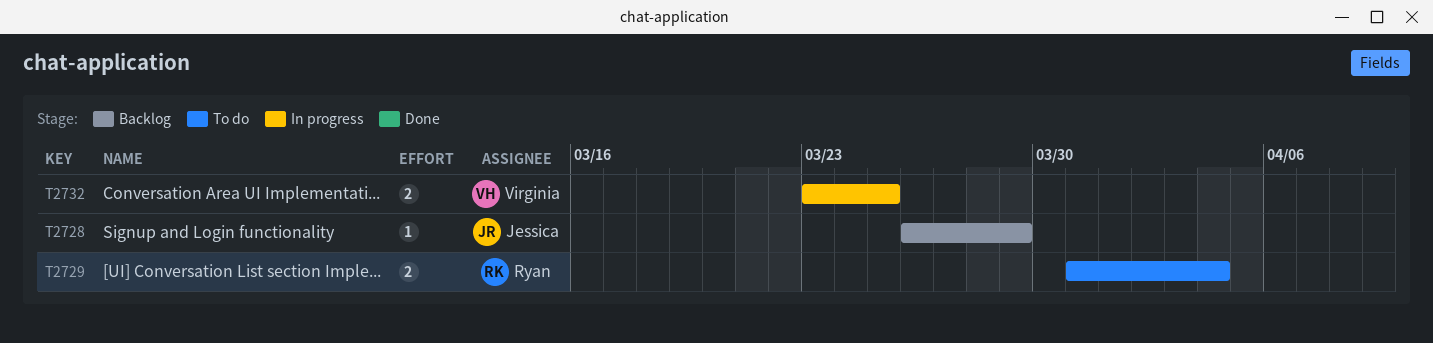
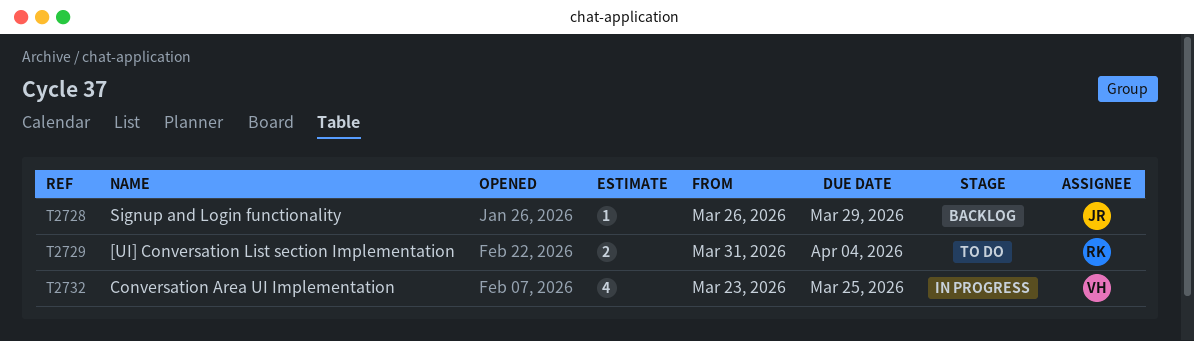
T2732, estimate: 2 -> 4

